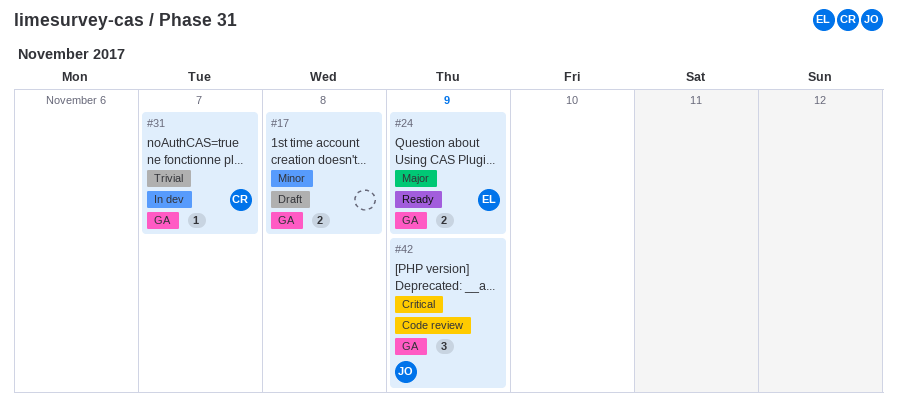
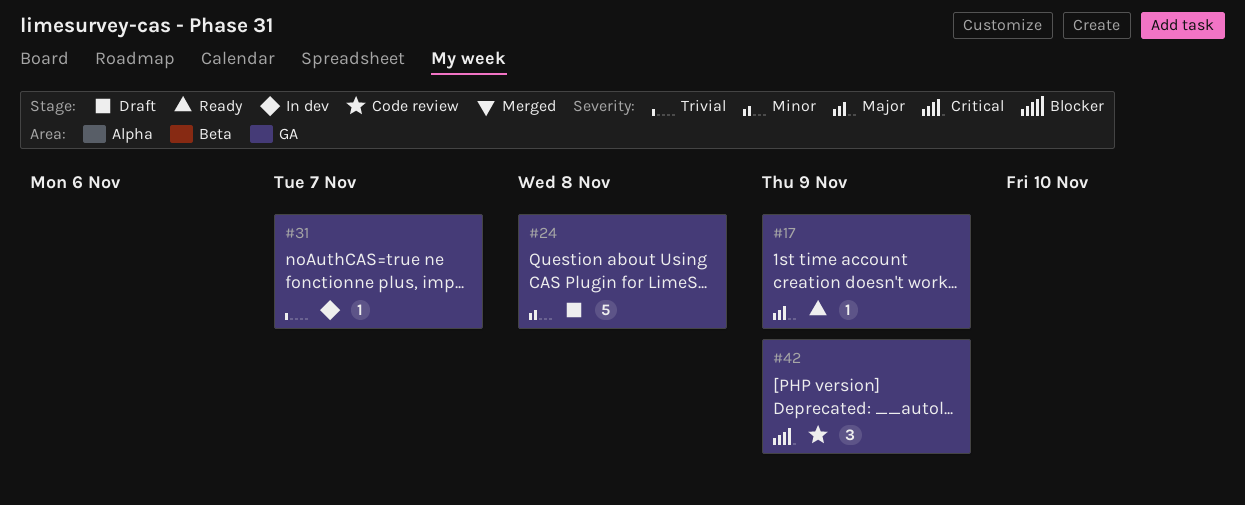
#17, status: Draft -> Ready
#17, priority: Minor -> Major
#17, estimate: 2 -> 1
#17, due: Nov 8 -> Nov 9
#24, status: Ready -> Draft
#24, priority: Major -> Minor
#24, estimate: 2 -> 5
#24, due: Nov 9 -> Nov 8

